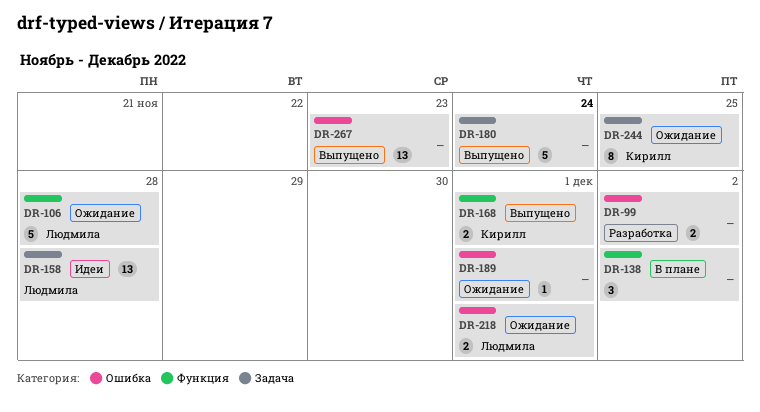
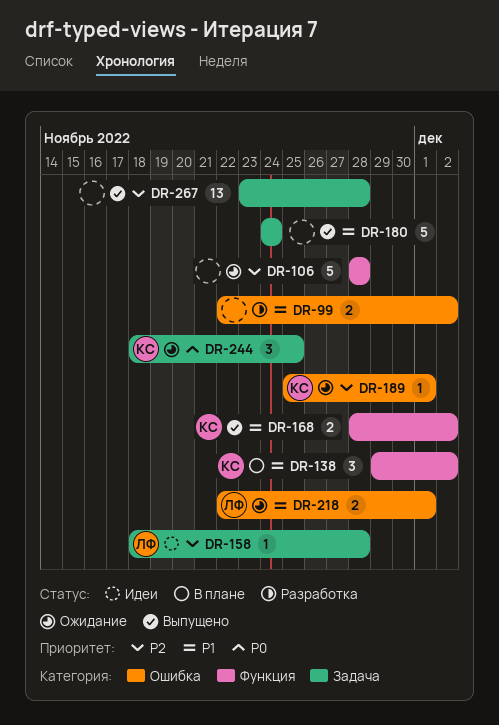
DR-106, owner: Людмила -> none
DR-138, owner: none -> Кирилл
DR-158, estimate: 13 -> 1
DR-168, due: Dec 1 -> Dec 2
DR-189, owner: none -> Кирилл
DR-244, estimate: 8 -> 3
DR-267, label: Ошибка -> Задача
DR-267, due: Nov 23 -> Nov 28

